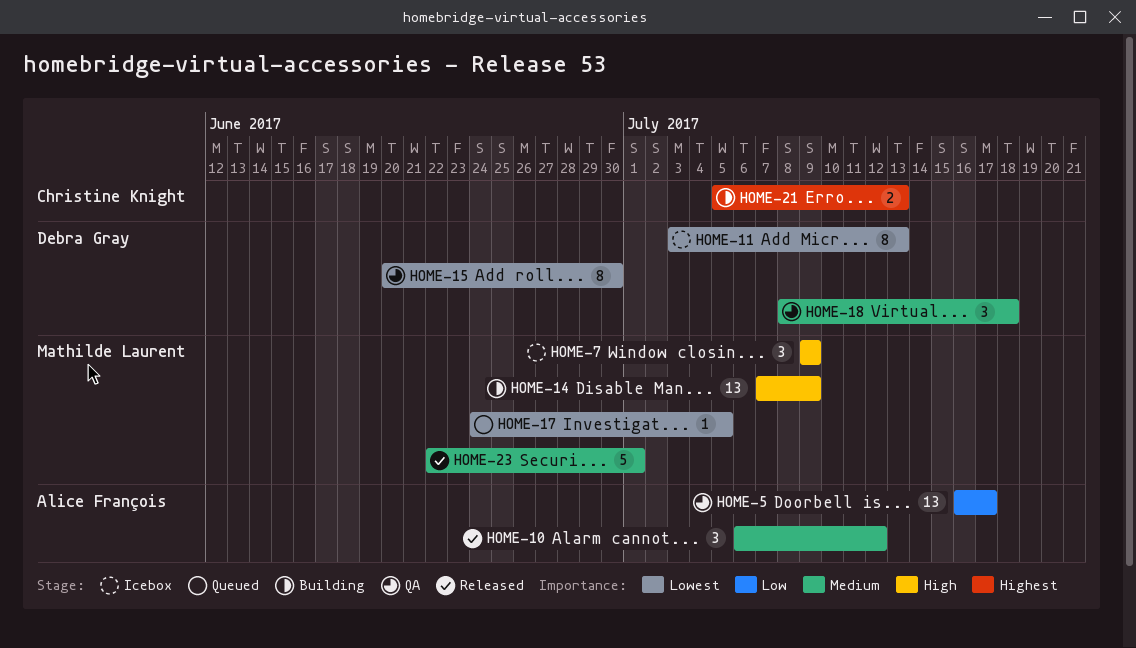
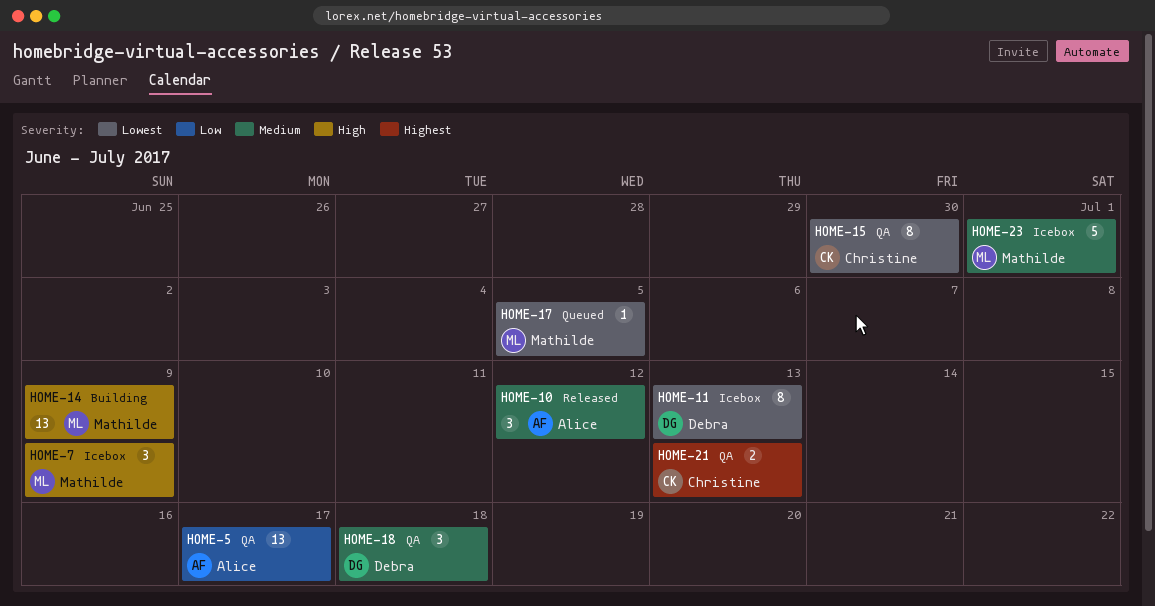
HOME-15, owner: Debra Gray -> Christine Knight
HOME-21, status: Building -> QA
HOME-23, status: Released -> Icebox

